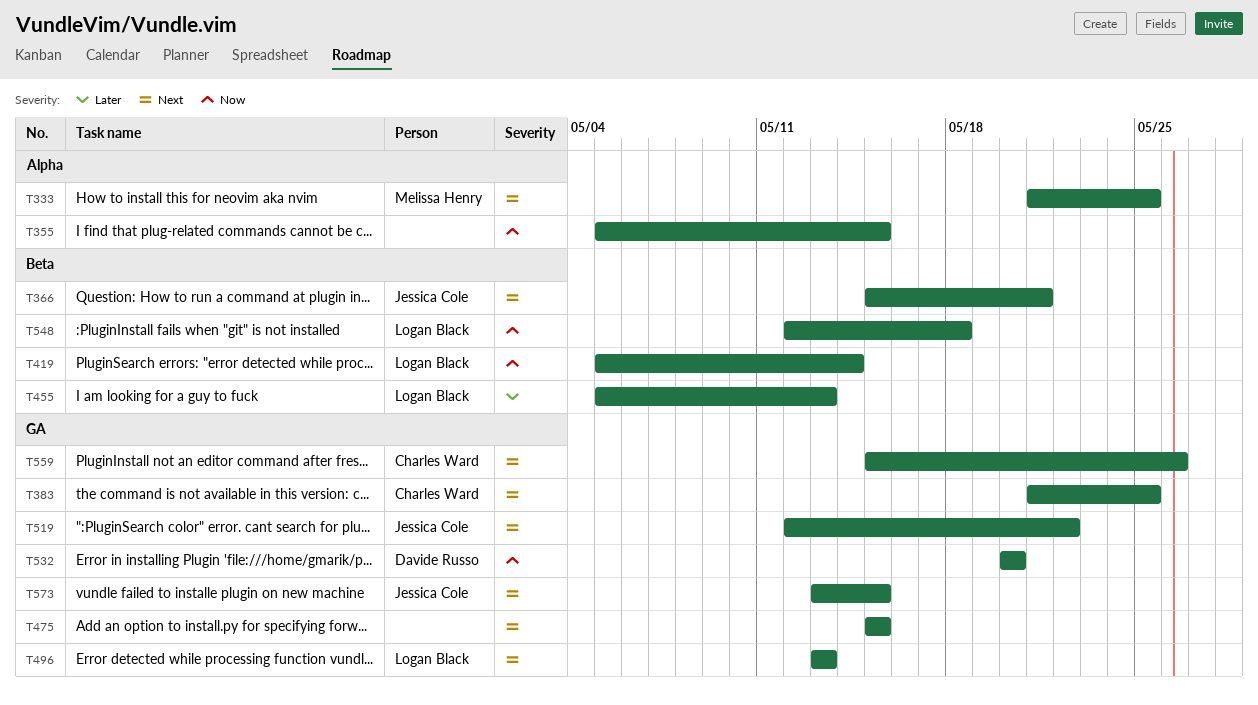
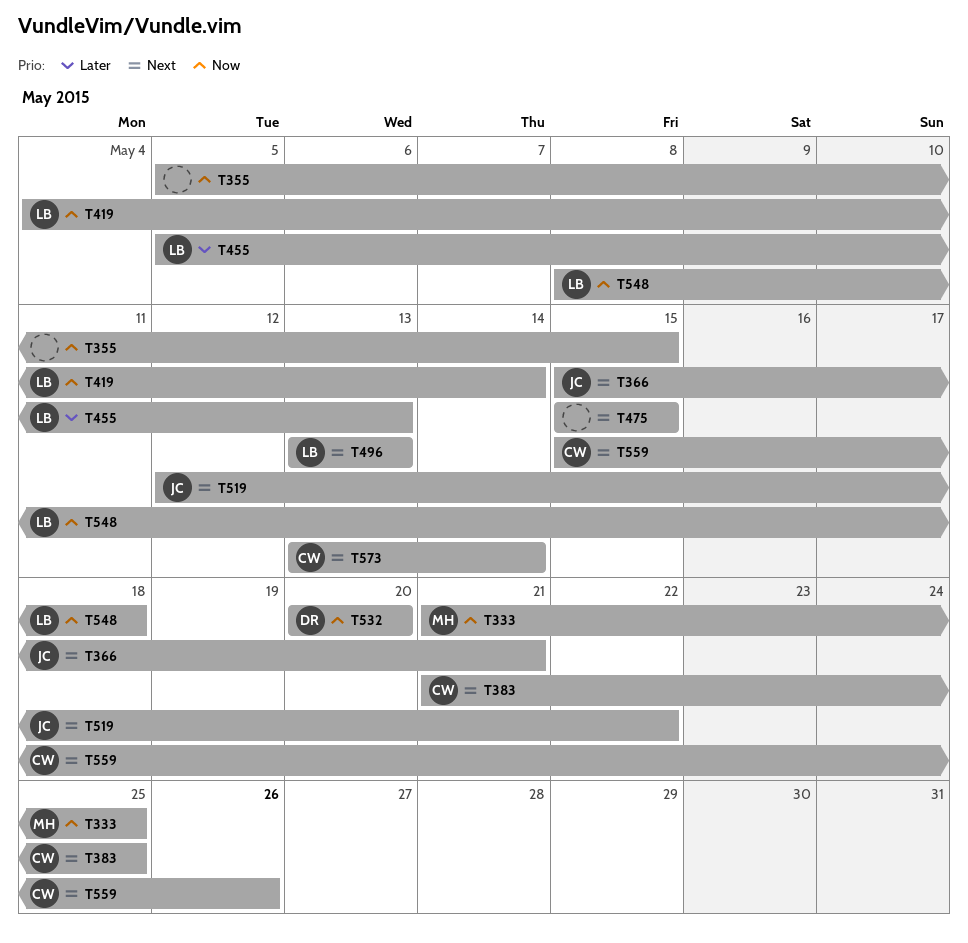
T333, priority: Next -> Now
T419, start: May 5 -> May 4
T548, start: May 12 -> May 8
T573, owner: Jessica Cole -> Charles Ward
T573, due: May 15 -> May 14

